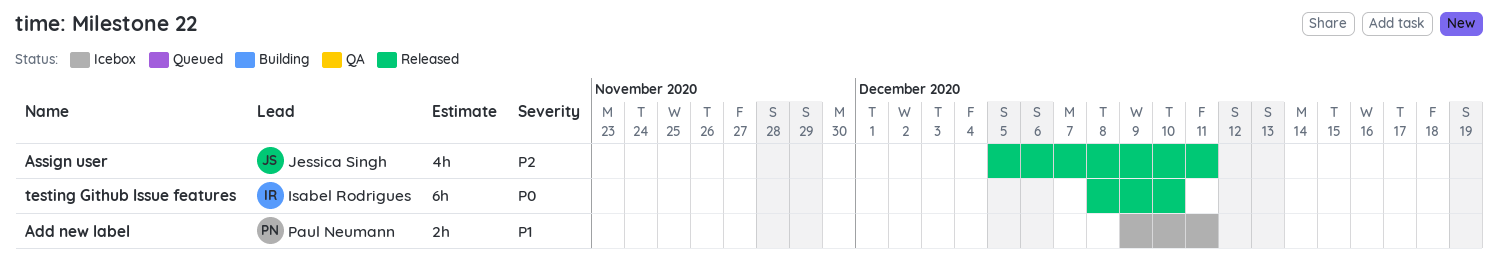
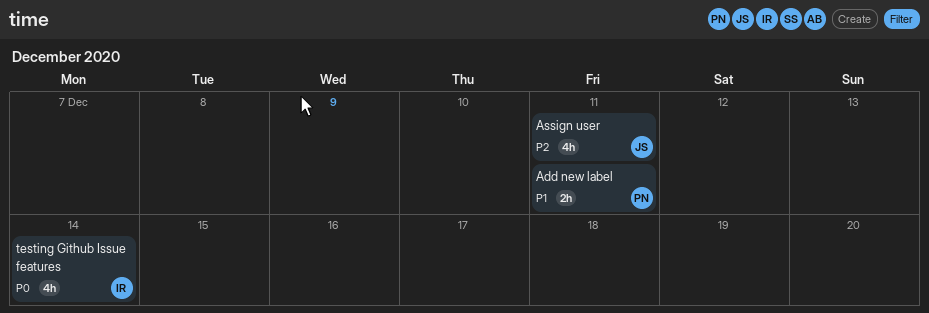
testing Github Issue features, estimate: 6h -> 4h
testing Github Issue features, due: Dec 10 -> Dec 14

